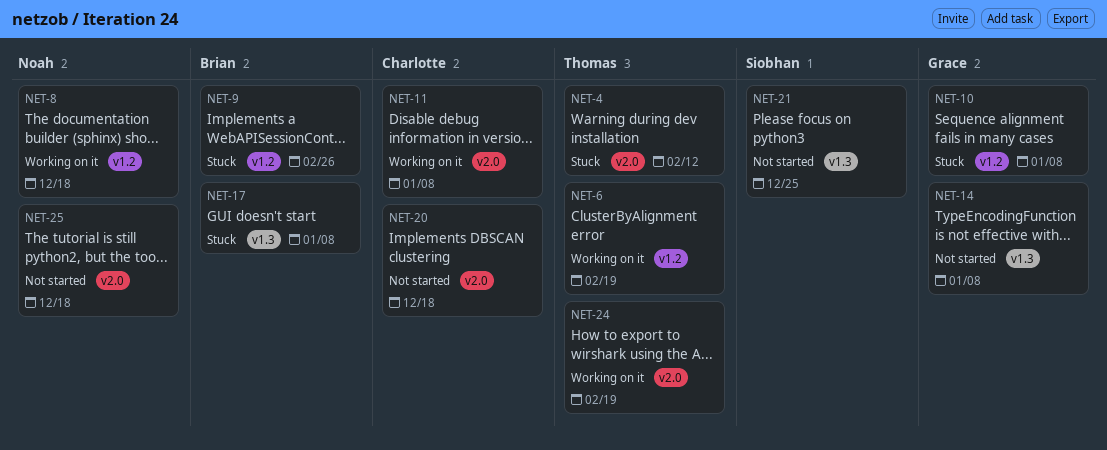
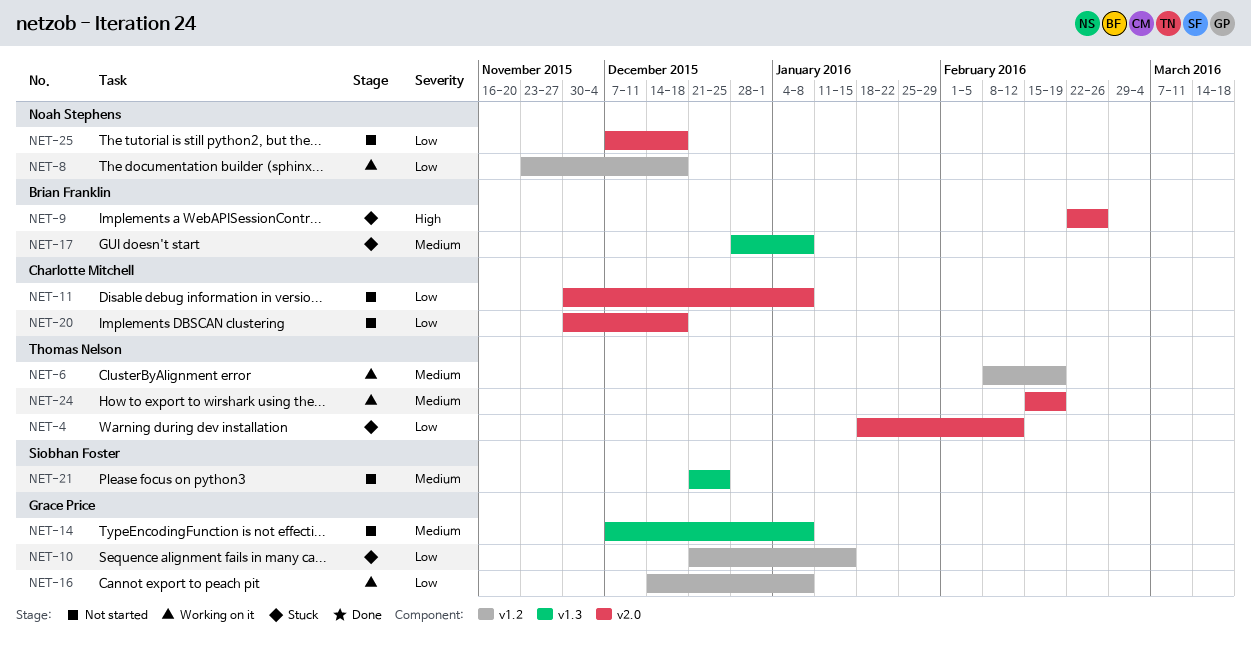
NET-9, label: v1.2 -> v2.0
NET-10, due: Jan 8 -> Jan 15
NET-11, status: Working on it -> Not started
NET-16: none -> present

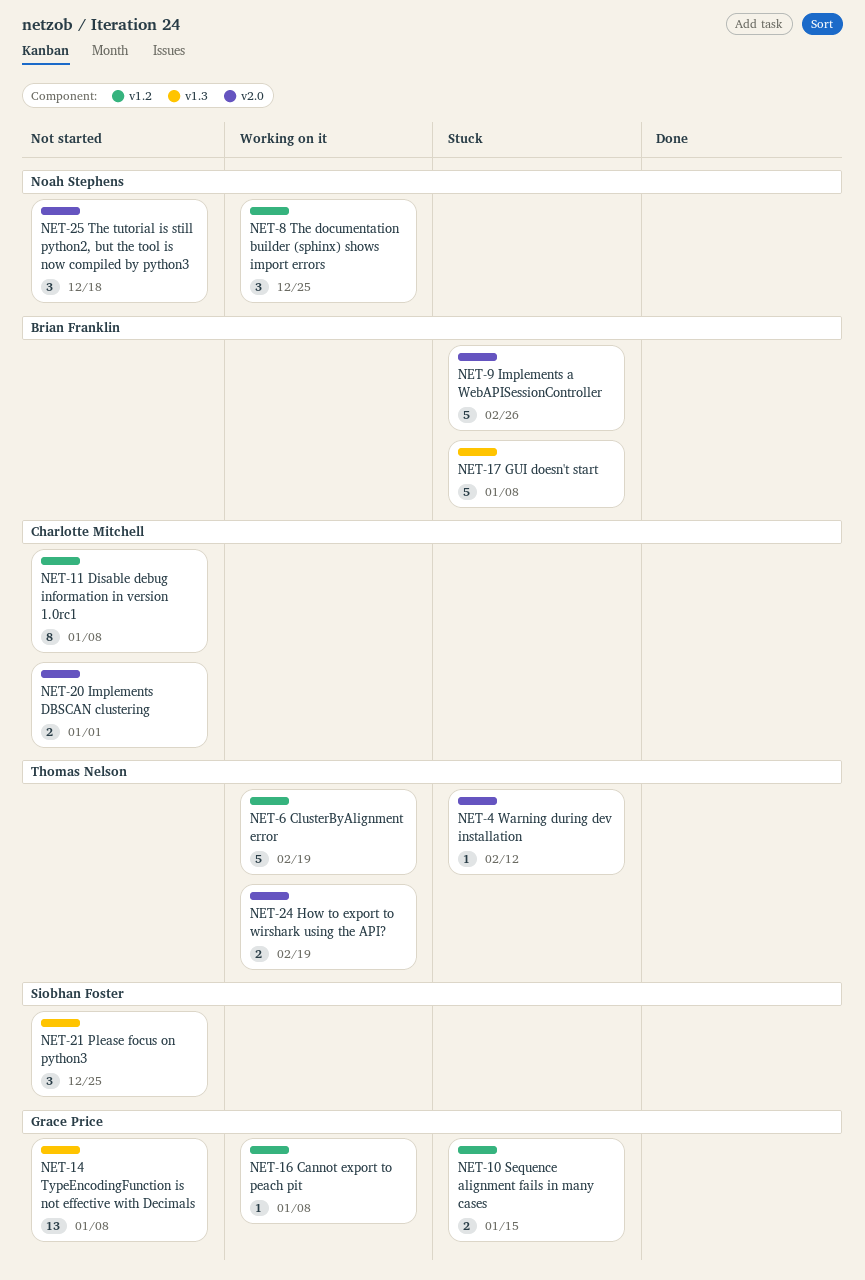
NET-8, due: Dec 18 -> Dec 25
NET-11, label: v2.0 -> v1.2
NET-20, due: Dec 18 -> Jan 1

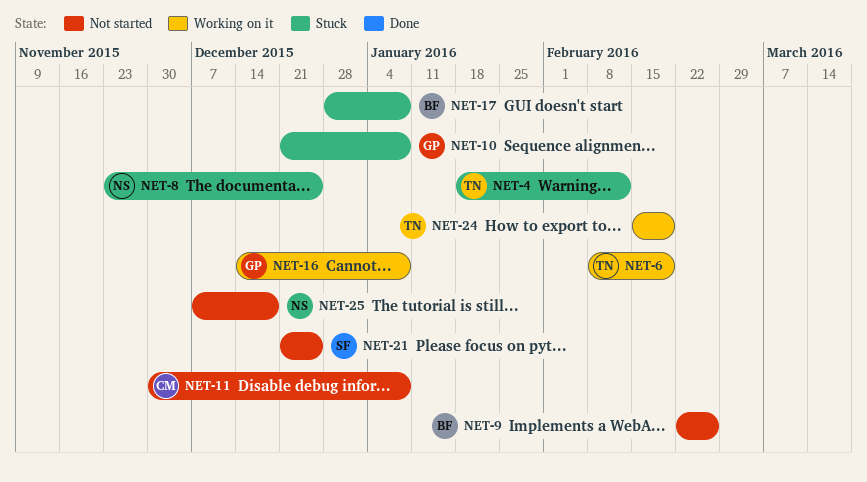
NET-8, status: Working on it -> Stuck
NET-9, status: Stuck -> Not started
NET-10, due: Jan 15 -> Jan 8
NET-14: present -> none
NET-20: present -> none

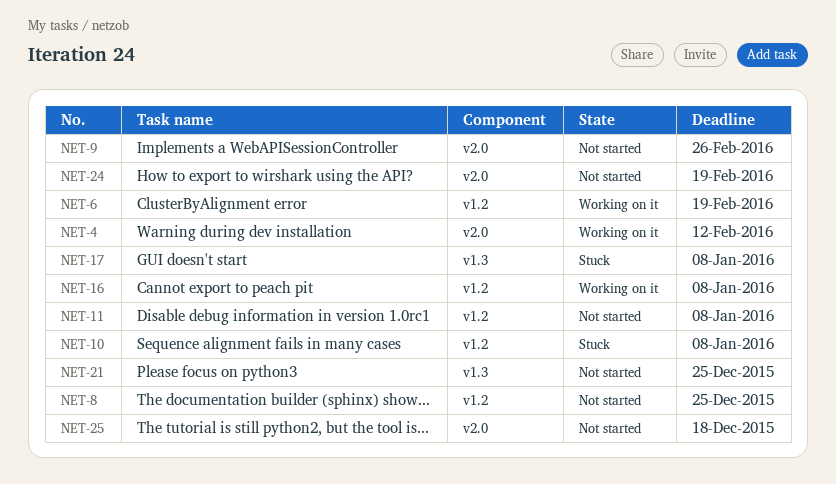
NET-4, status: Stuck -> Working on it
NET-8, status: Stuck -> Not started
NET-24, status: Working on it -> Not started

